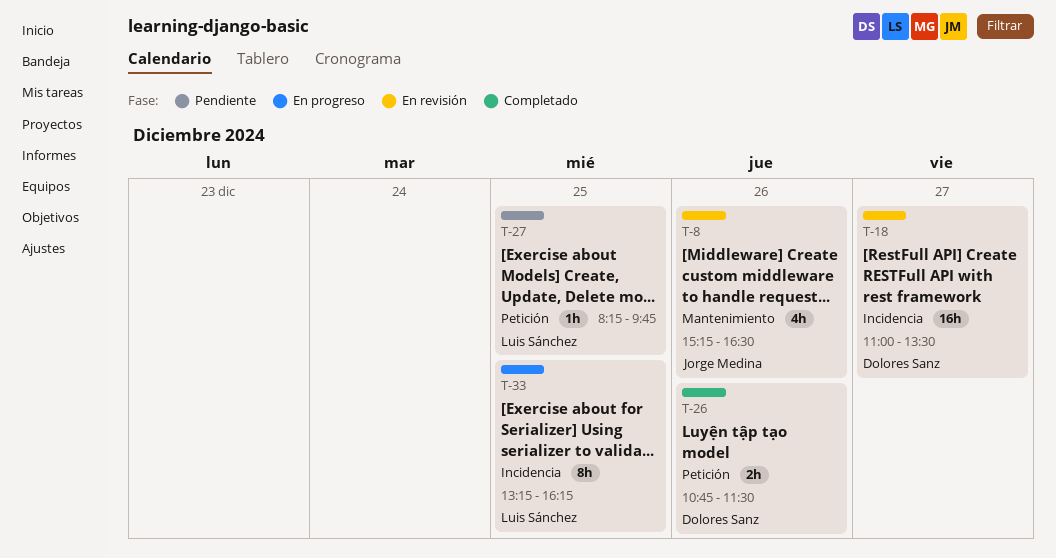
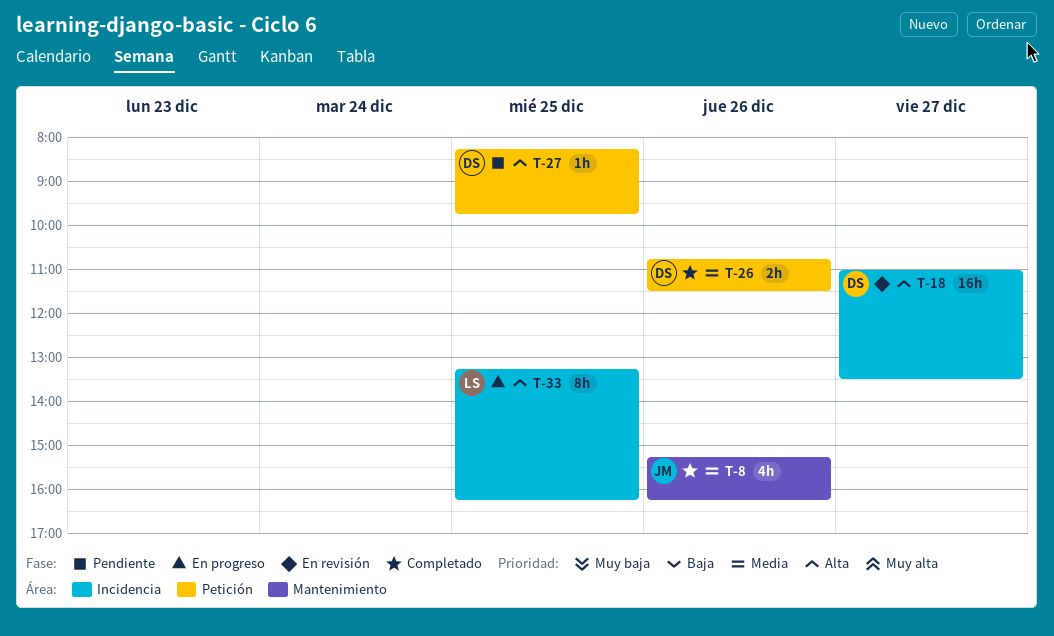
T-8, status: En revisión -> Completado
T-8, ends: 16:30 -> 16:15
T-27, owner: Luis Sánchez -> Dolores Sanz

